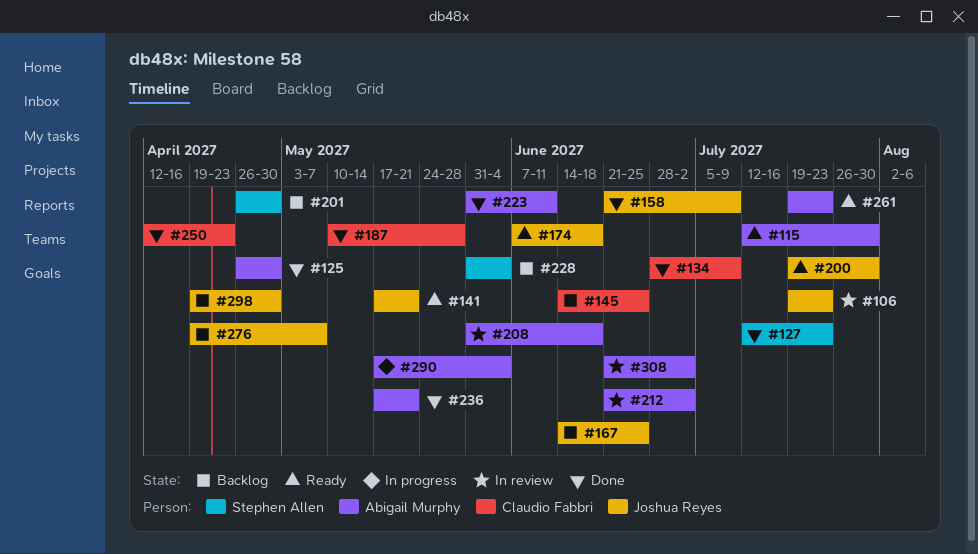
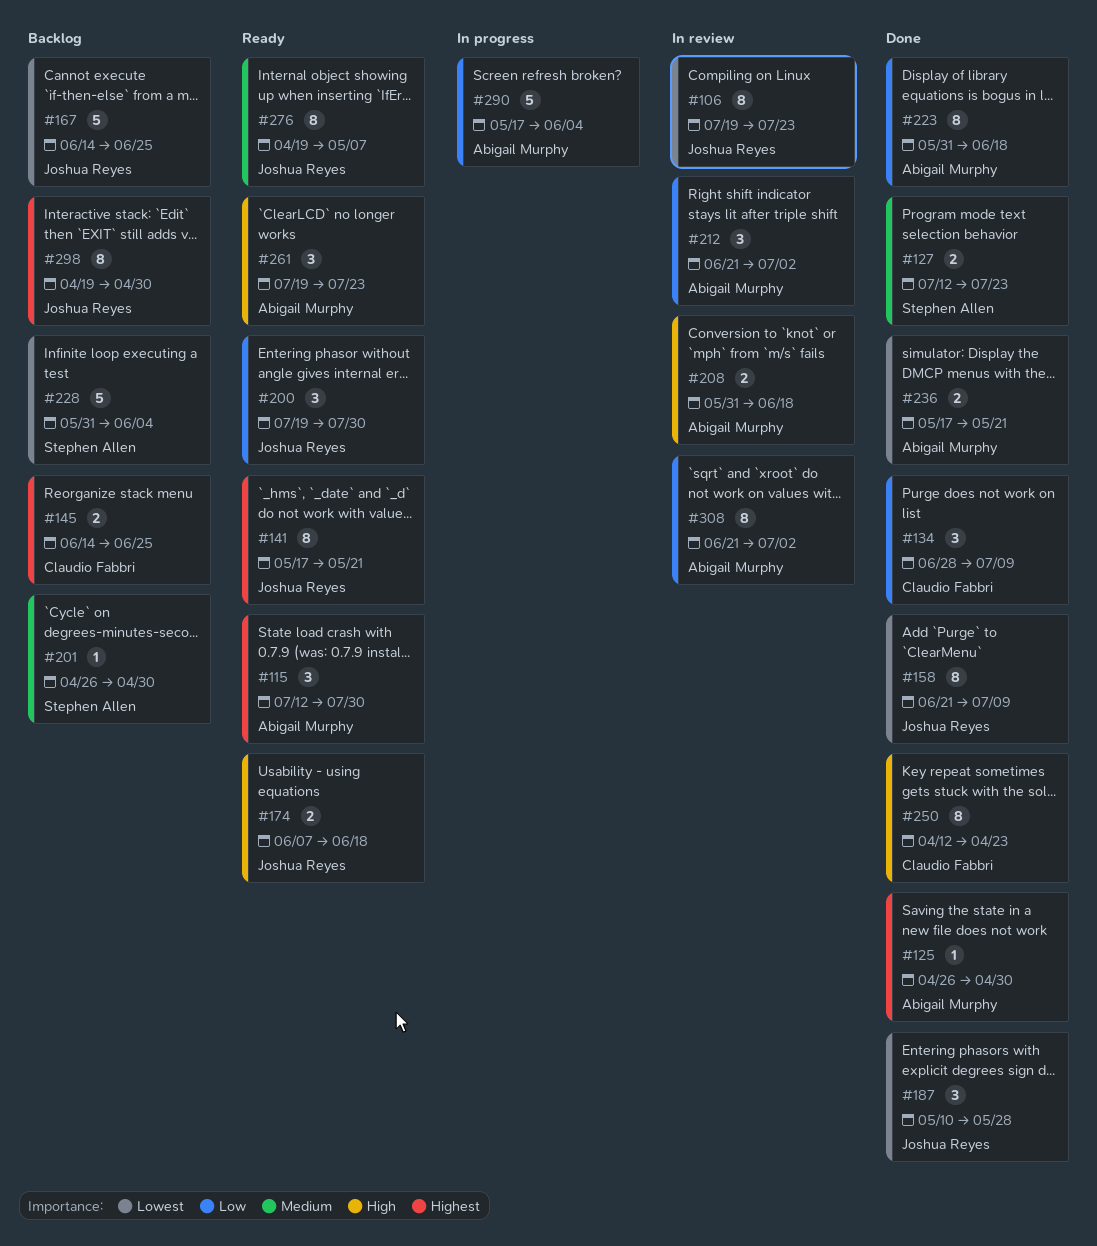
#187, owner: Claudio Fabbri -> Joshua Reyes
#223, due: Jun 11 -> Jun 18
#276, status: Backlog -> Ready

